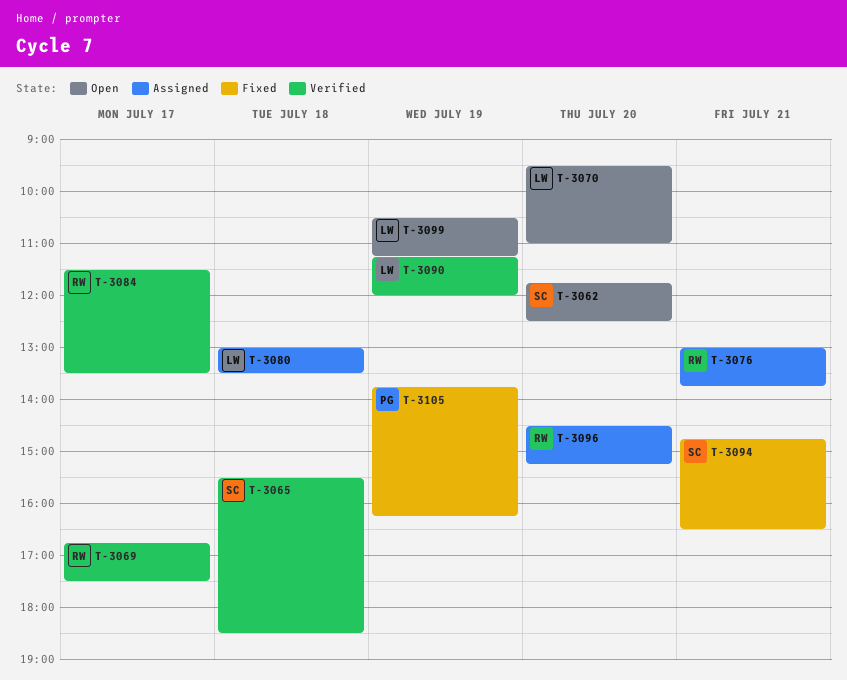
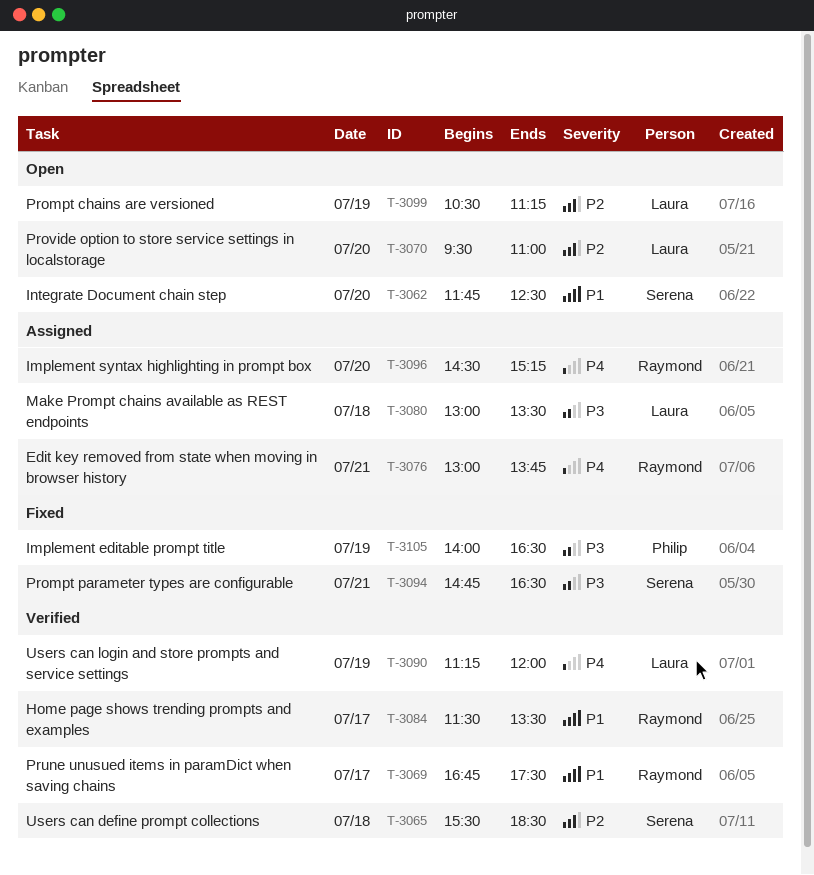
T-3105, begins: 13:45 -> 14:00
T-3105, ends: 16:15 -> 16:30

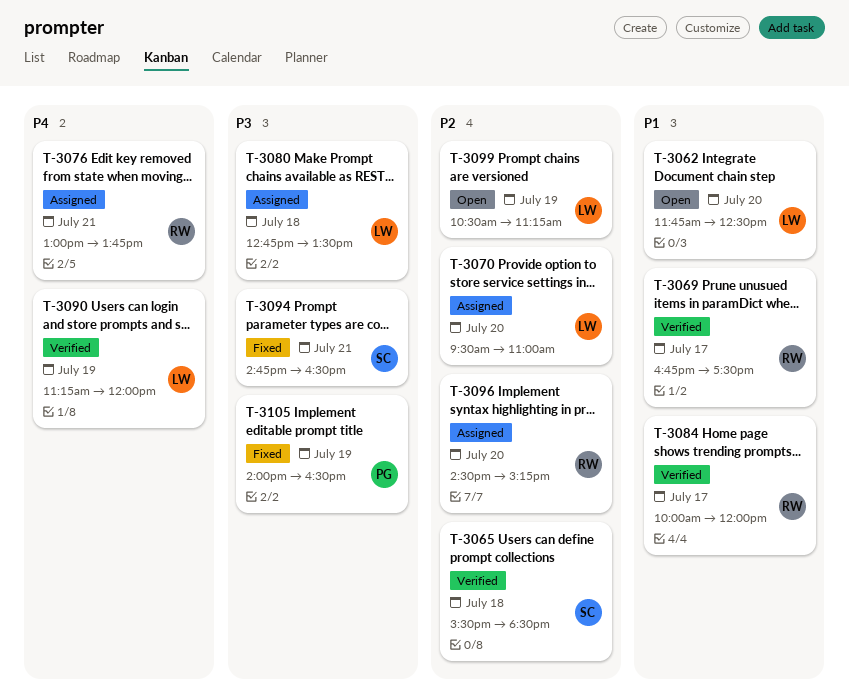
T-3062, owner: Serena -> Laura
T-3070, status: Open -> Assigned
T-3080, begins: 13:00 -> 12:45
T-3084, begins: 11:30 -> 10:00
T-3084, ends: 13:30 -> 12:00
T-3096, priority: P4 -> P2

